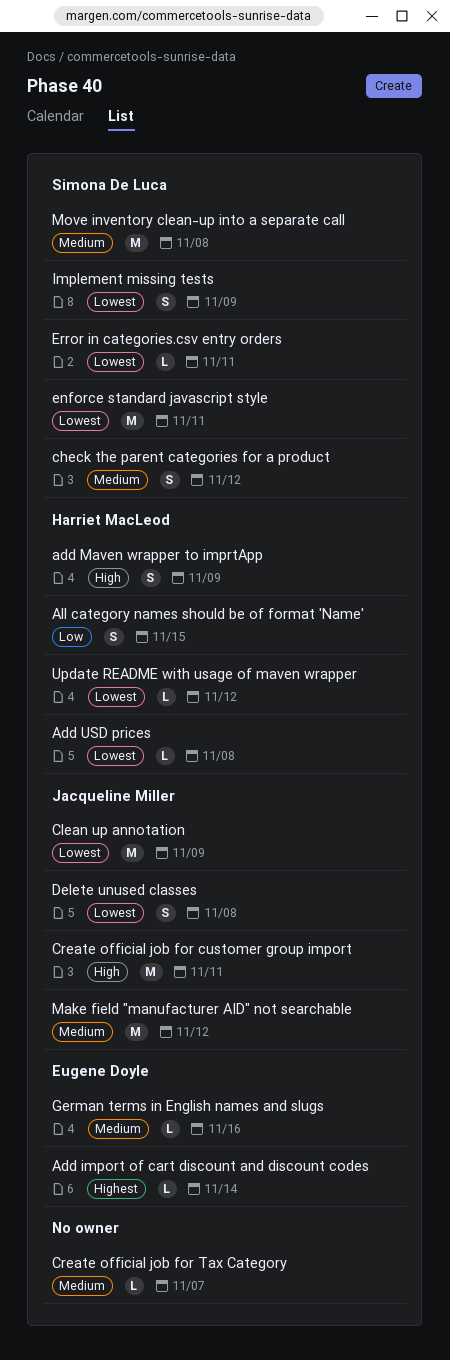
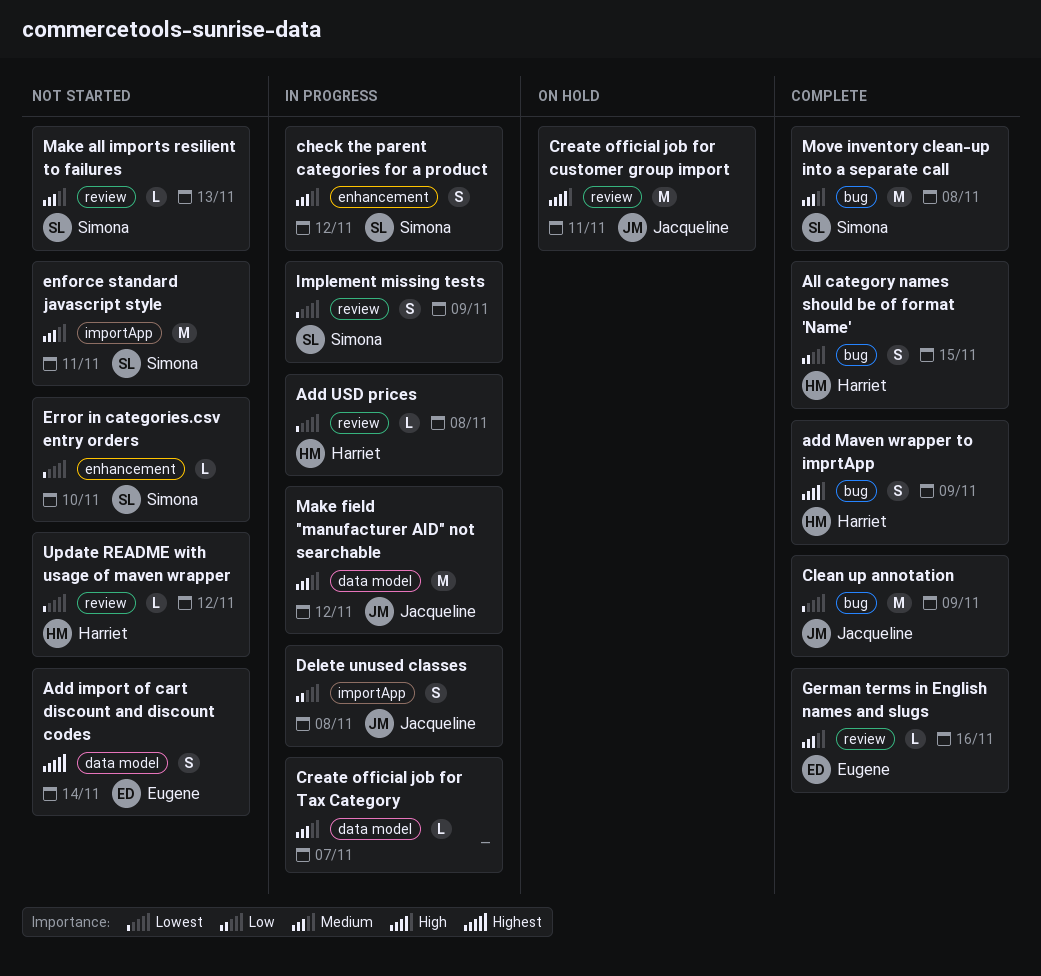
Add import of cart discount and discount codes, estimate: L -> S
Delete unused classes, priority: Lowest -> Low
enforce standard javascript style, priority: Lowest -> Medium
Error in categories.csv entry orders, due: Nov 11 -> Nov 10
Make all imports resilient to failures: none -> present

